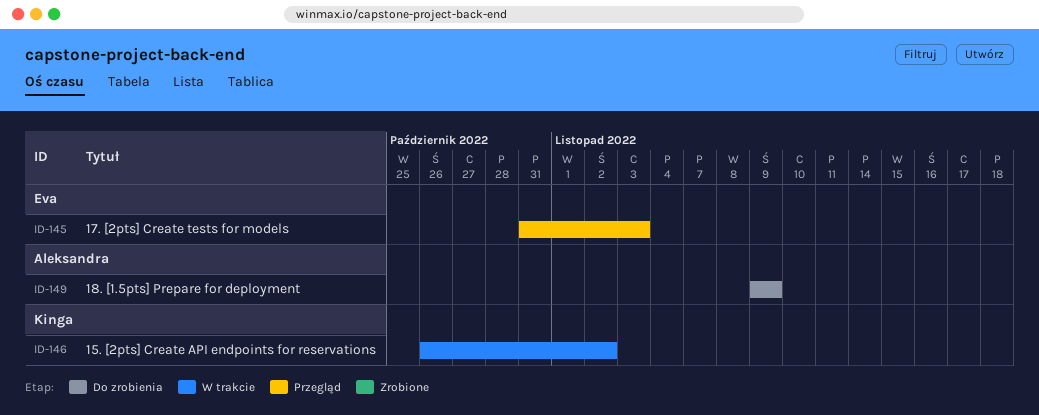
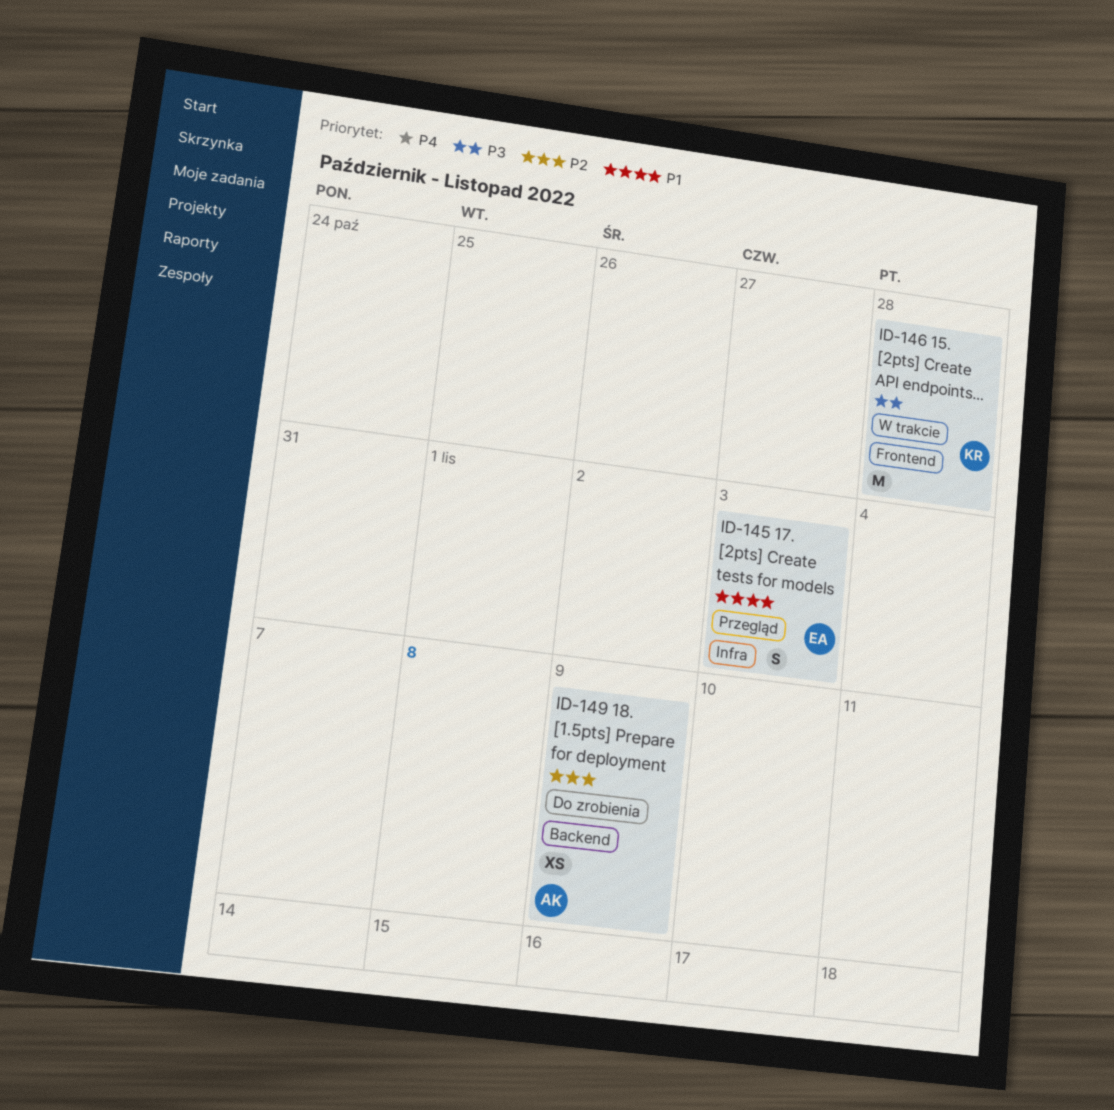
ID-146, due: Nov 2 -> Oct 28

